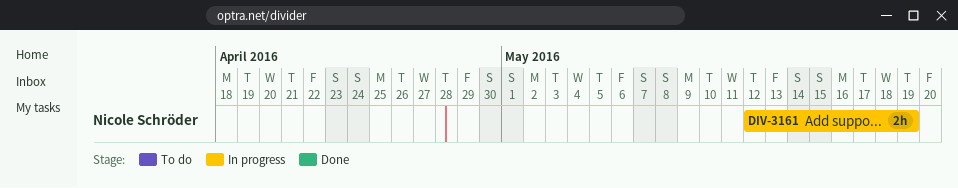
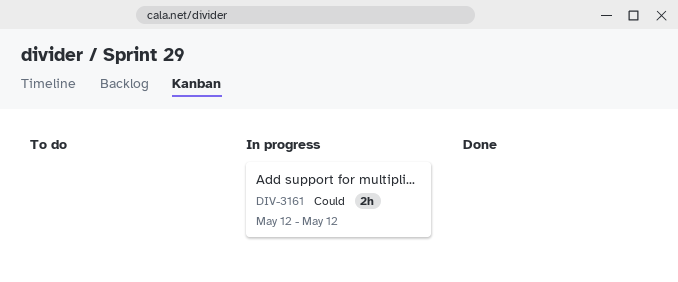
DIV-3161, due: May 19 -> May 12

